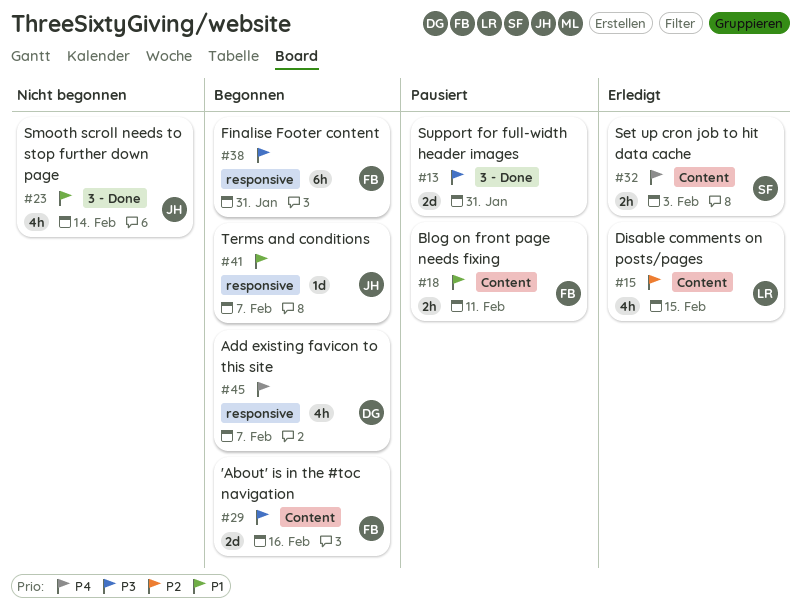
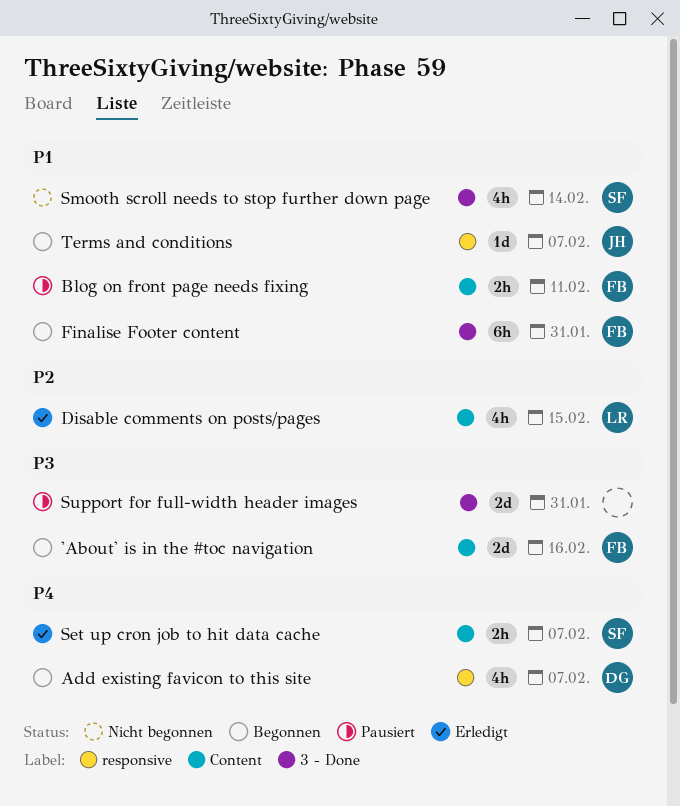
Finalise Footer content, priority: P3 -> P1
Finalise Footer content, label: responsive -> 3 - Done
Set up cron job to hit data cache, due: Feb 3 -> Feb 7
Smooth scroll needs to stop further down page, owner: JH -> SF

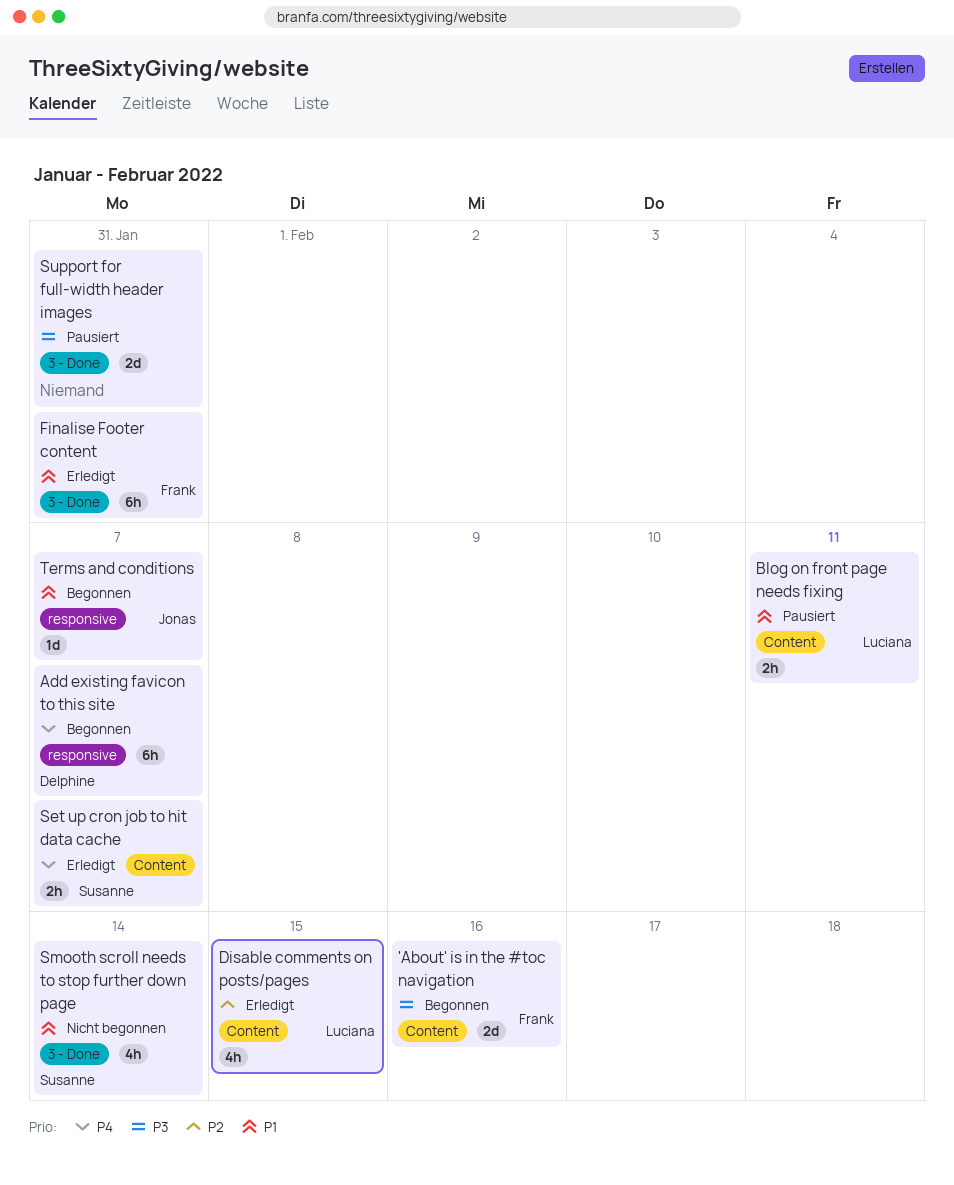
Add existing favicon to this site, estimate: 4h -> 6h
Blog on front page needs fixing, owner: Frank -> Luciana
Finalise Footer content, status: Begonnen -> Erledigt

